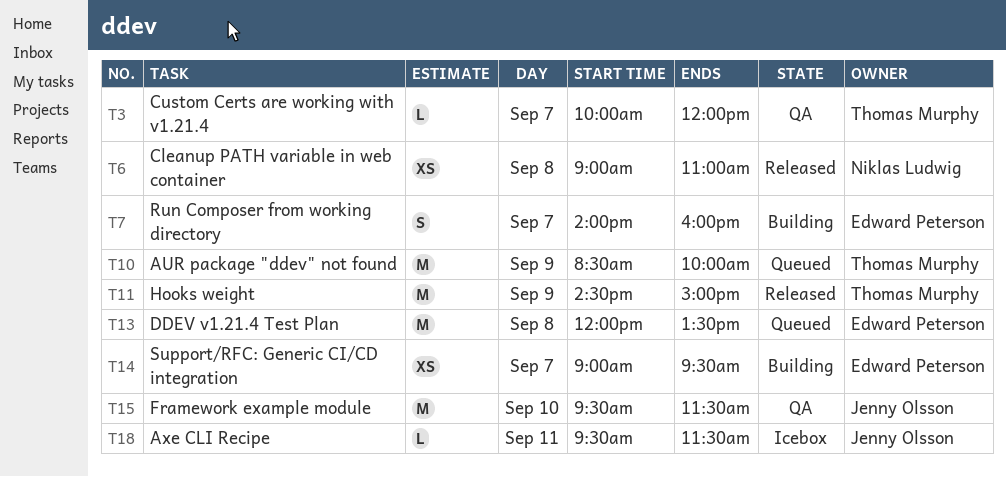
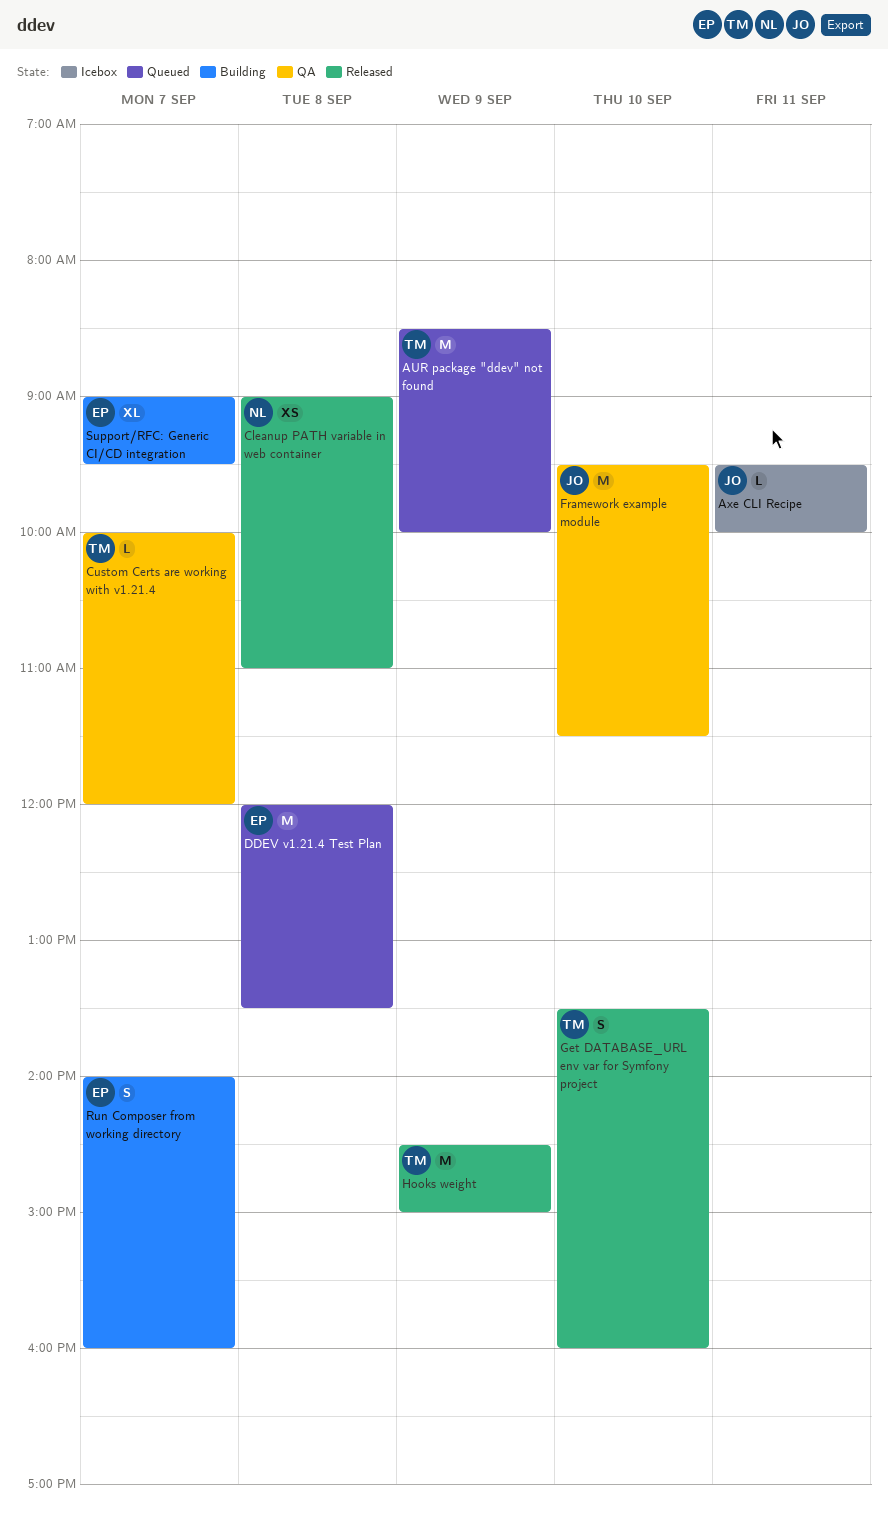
Axe CLI Recipe, ends: 11:30 -> 10:00
Get DATABASE_URL env var for Symfony project: none -> present
Support/RFC: Generic CI/CD integration, estimate: XS -> XL

